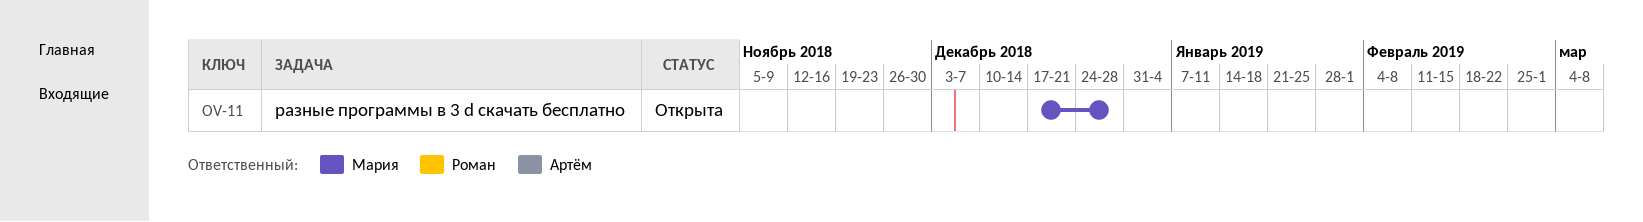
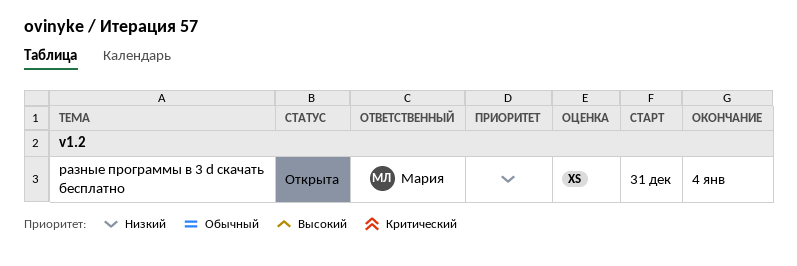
разные программы в 3 d скачать бесплатно, start: Dec 17 -> Dec 31
разные программы в 3 d скачать бесплатно, due: Dec 28 -> Jan 4

